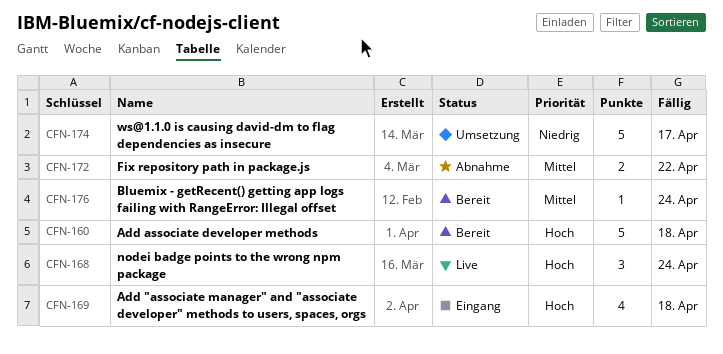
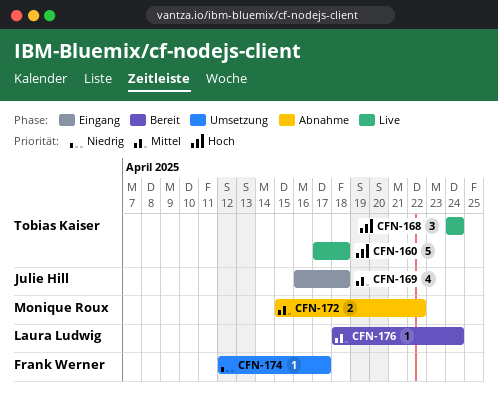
CFN-160, status: Bereit -> Live
CFN-169, priority: Hoch -> Mittel
CFN-174, estimate: 5 -> 1

